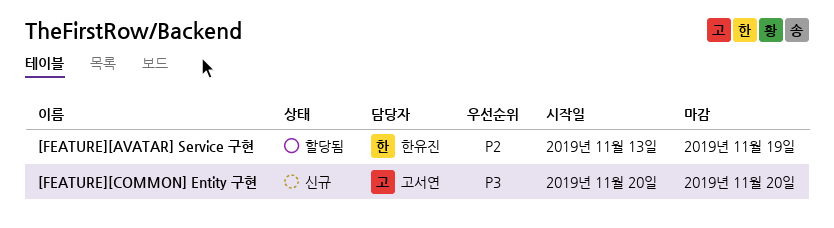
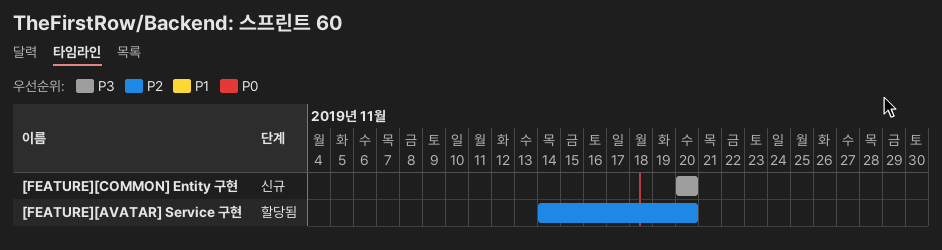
[FEATURE][AVATAR] Service 구현, start: Nov 13 -> Nov 14
[FEATURE][AVATAR] Service 구현, due: Nov 19 -> Nov 20

